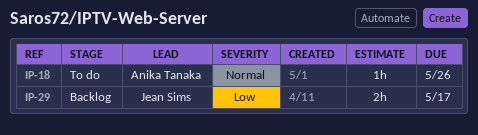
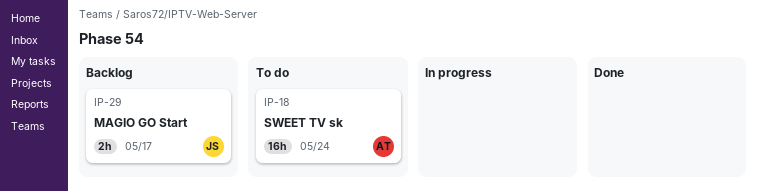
IP-18, estimate: 1h -> 16h
IP-18, due: May 26 -> May 24

